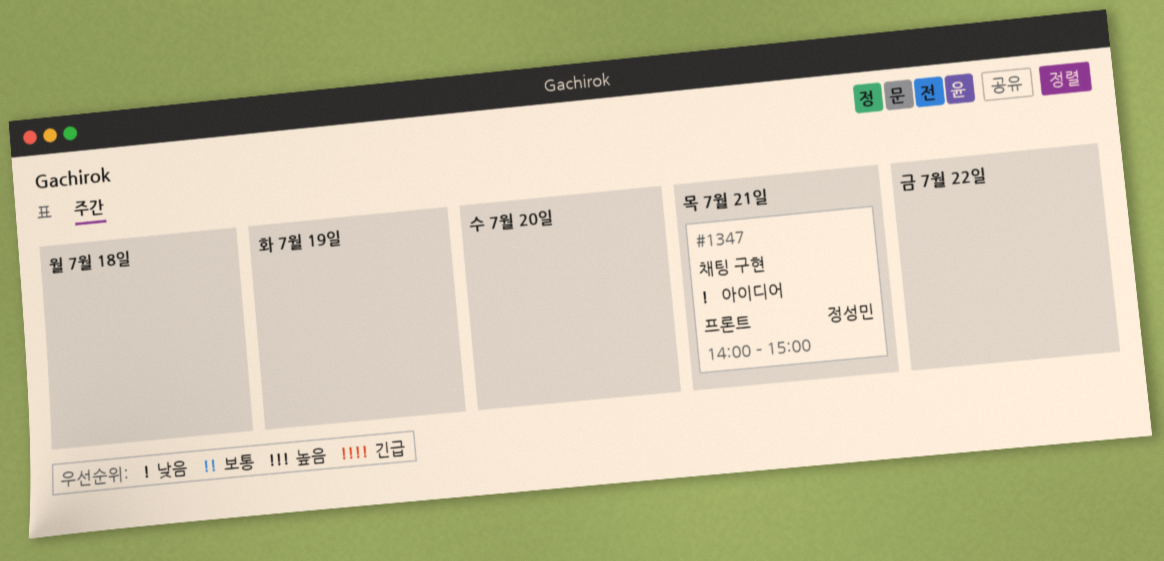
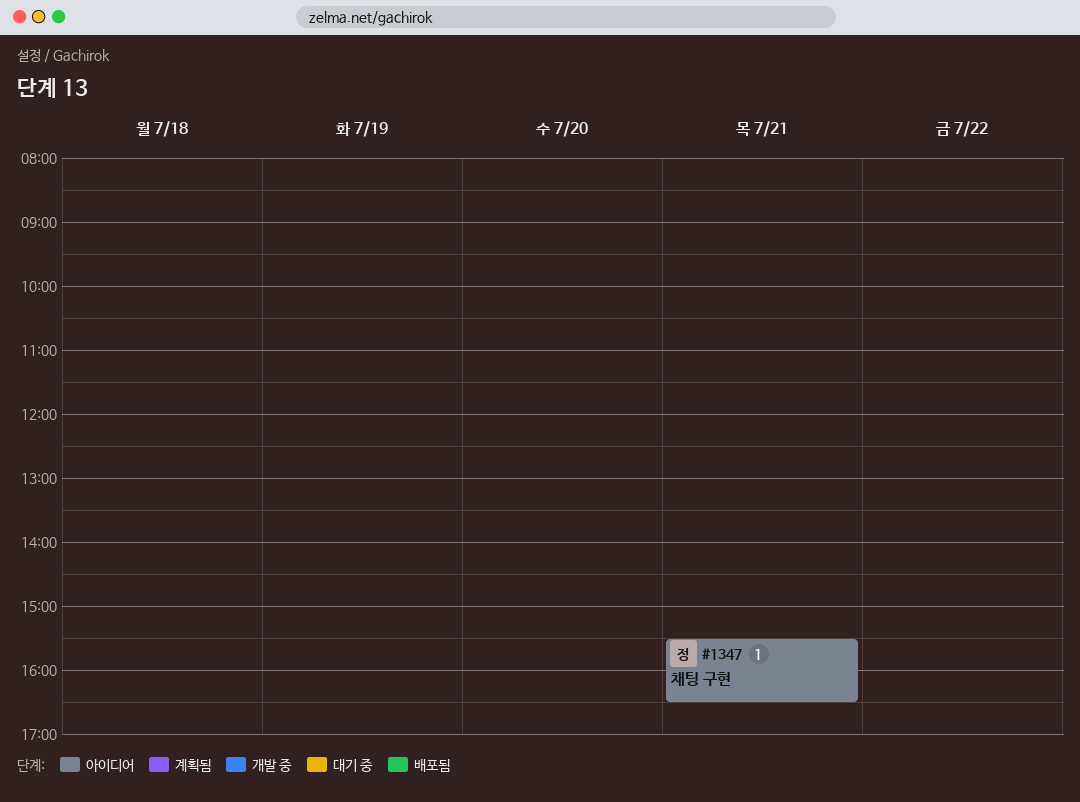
#1347, begins: 14:00 -> 15:30
#1347, ends: 15:00 -> 16:30

